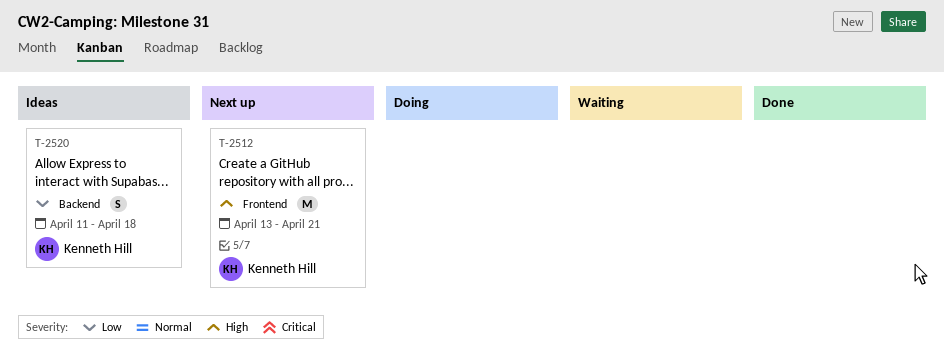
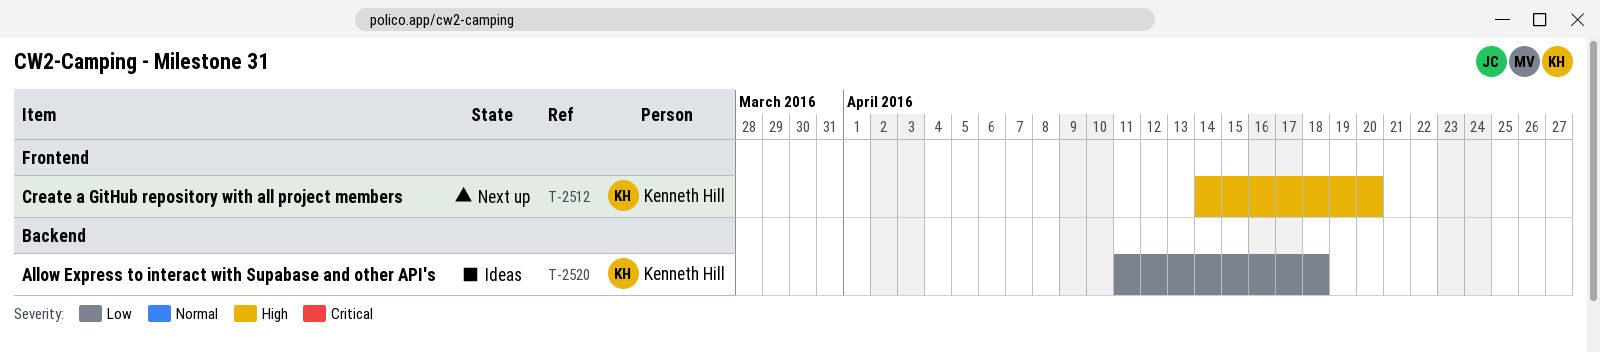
T-2512, start: Apr 13 -> Apr 14
T-2512, due: Apr 21 -> Apr 20

